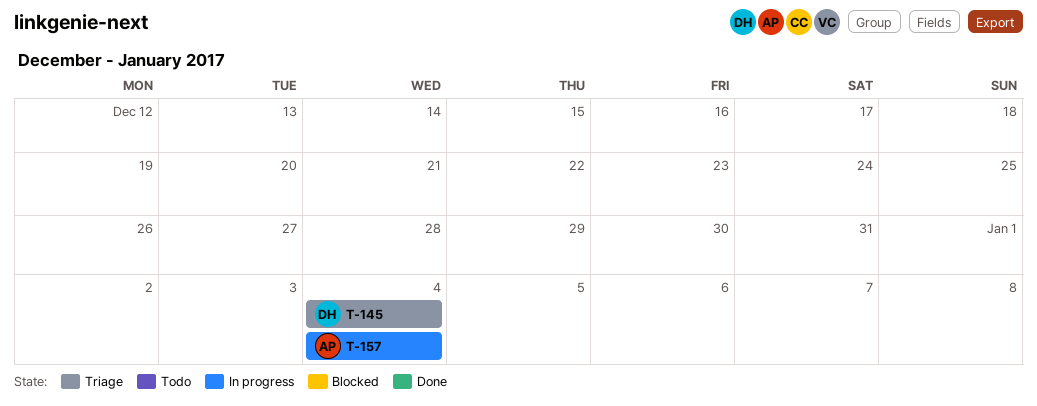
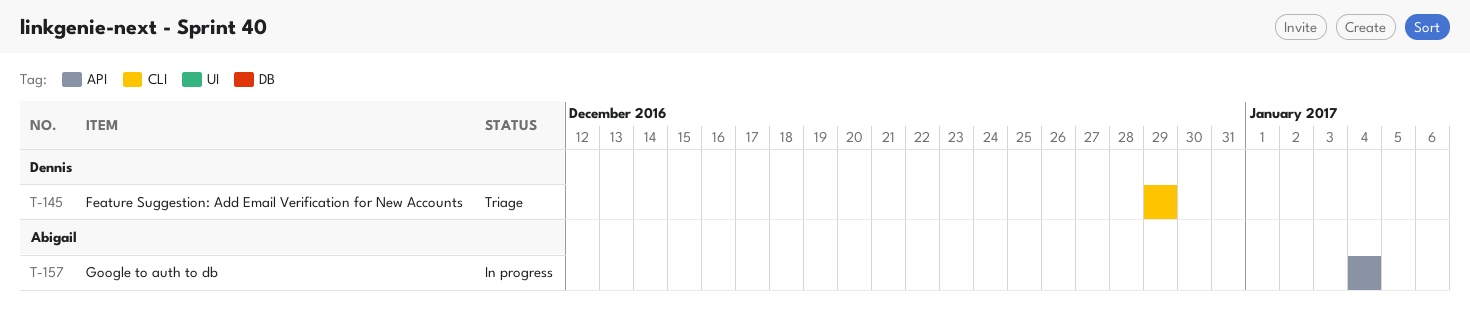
T-145, start: Jan 4 -> Dec 29
T-145, due: Jan 4 -> Dec 29

